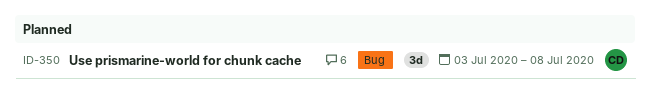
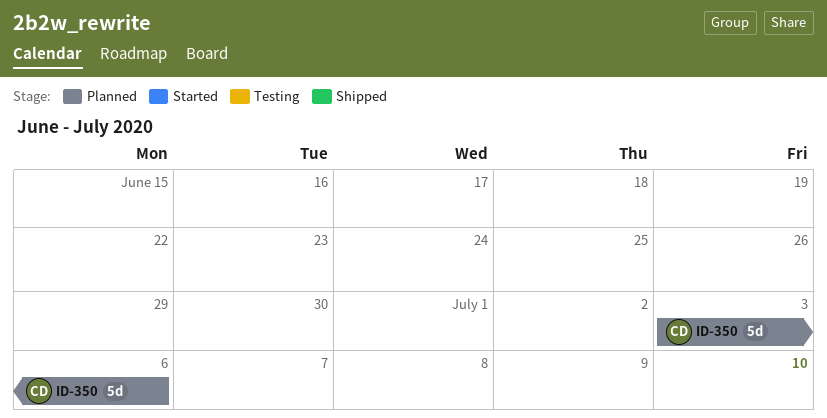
ID-350, estimate: 3d -> 5d
ID-350, due: Jul 8 -> Jul 6

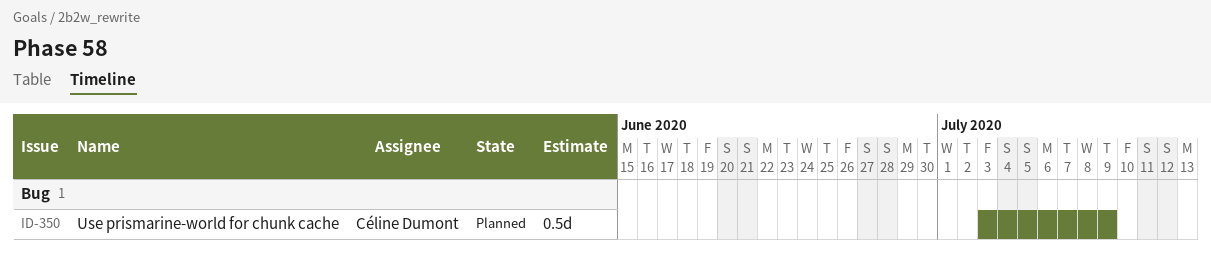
ID-350, estimate: 5d -> 0.5d
ID-350, due: Jul 6 -> Jul 9

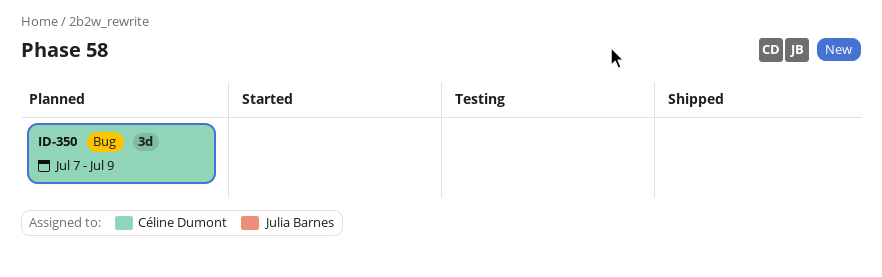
ID-350, estimate: 0.5d -> 3d
ID-350, start: Jul 3 -> Jul 7

